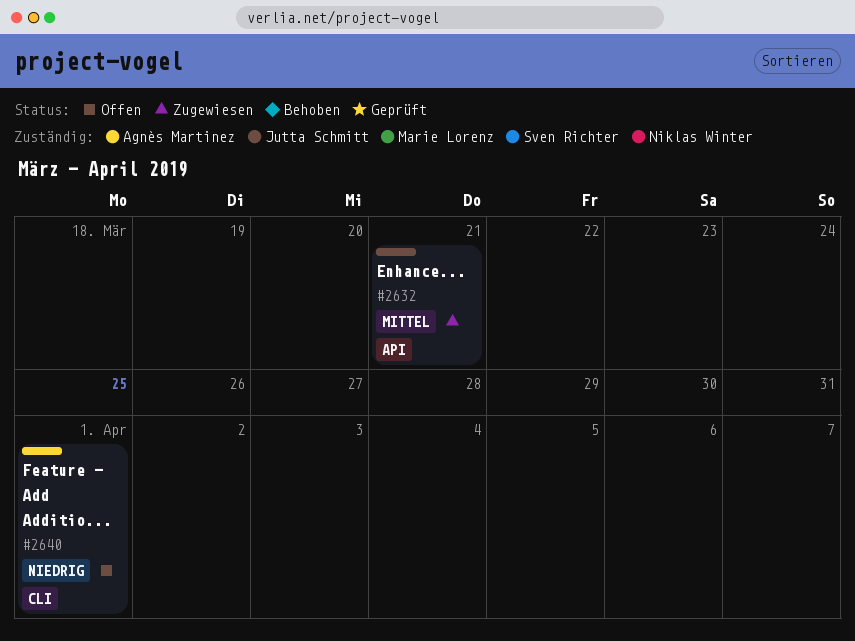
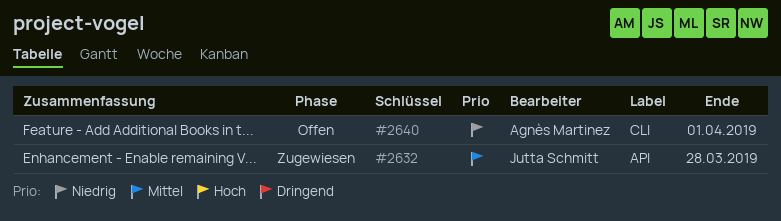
#2632, due: Mar 21 -> Mar 28

